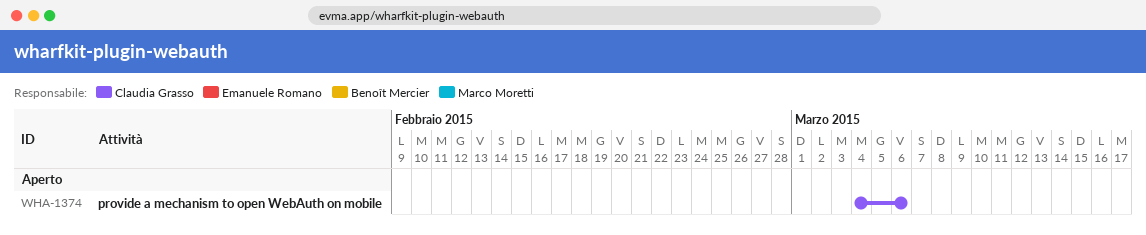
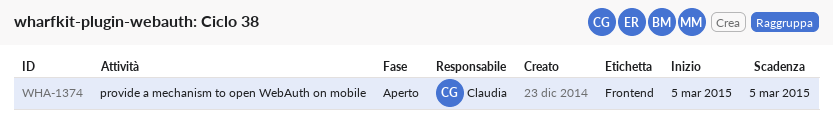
WHA-1374, start: Mar 4 -> Mar 5
WHA-1374, due: Mar 6 -> Mar 5

